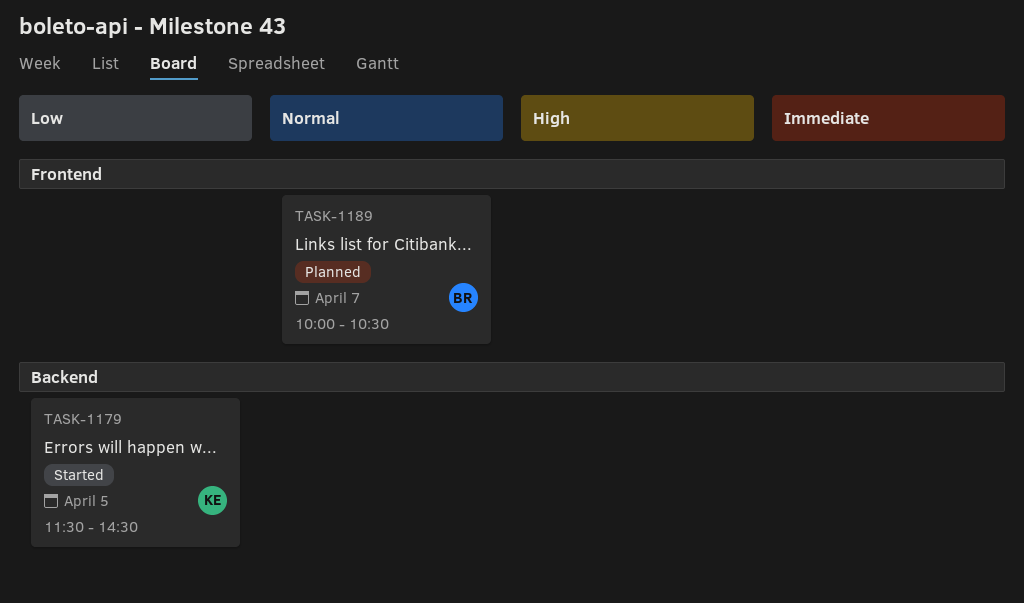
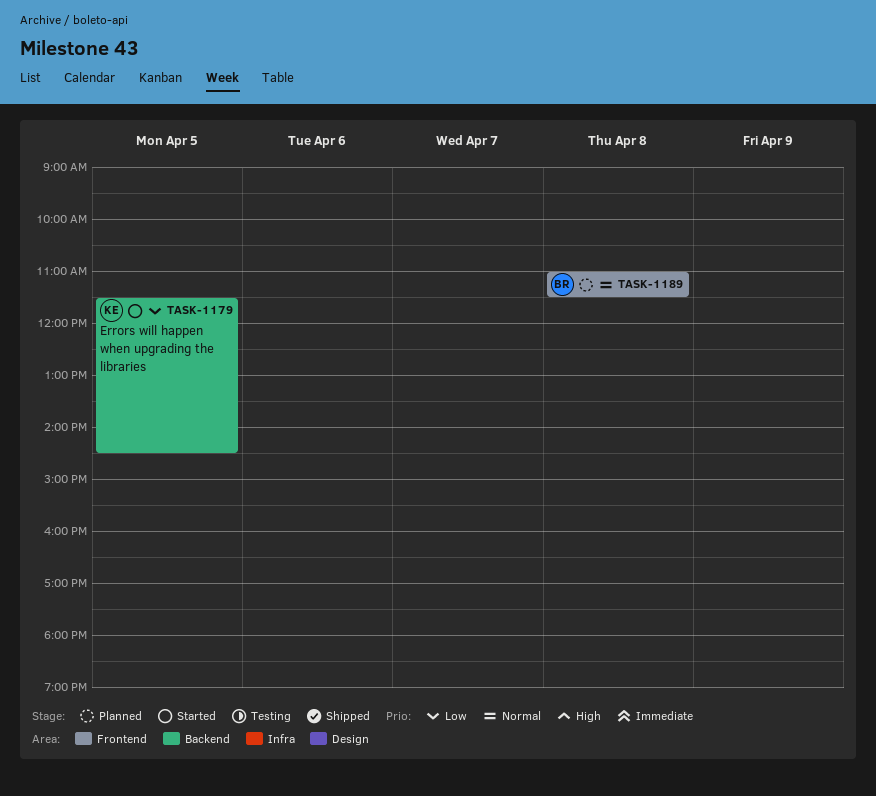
TASK-1189, day: Apr 7 -> Apr 8
TASK-1189, begins: 10:00 -> 11:00
TASK-1189, ends: 10:30 -> 11:30

